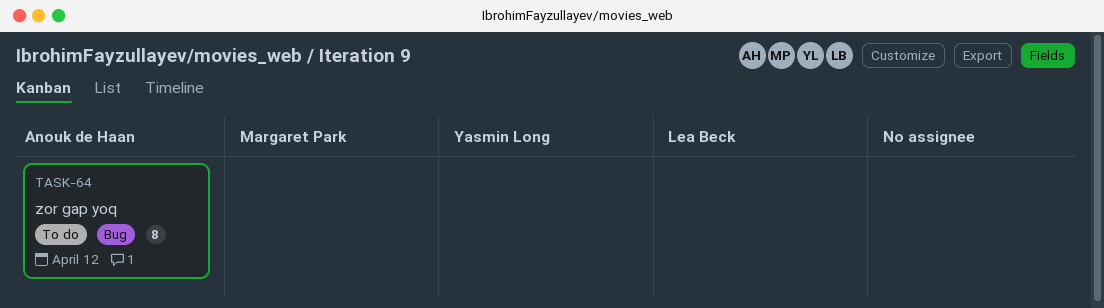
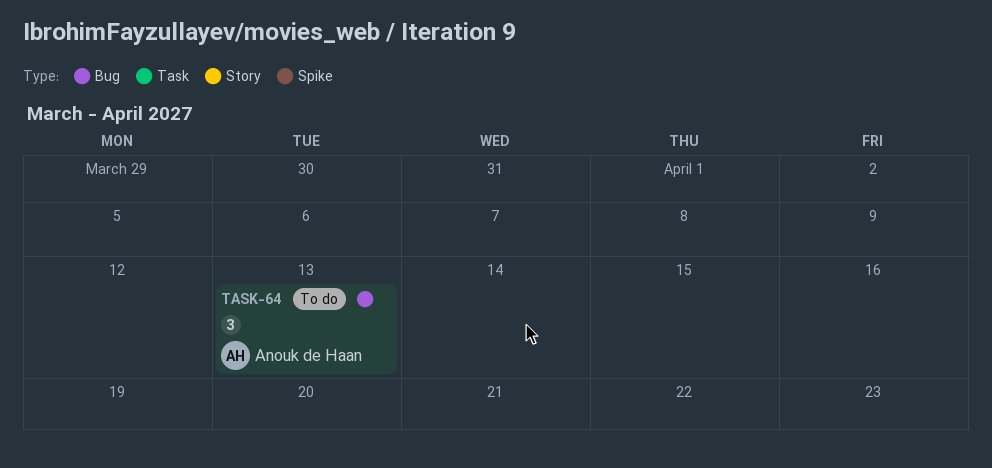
TASK-64, estimate: 8 -> 3
TASK-64, due: Apr 12 -> Apr 13

